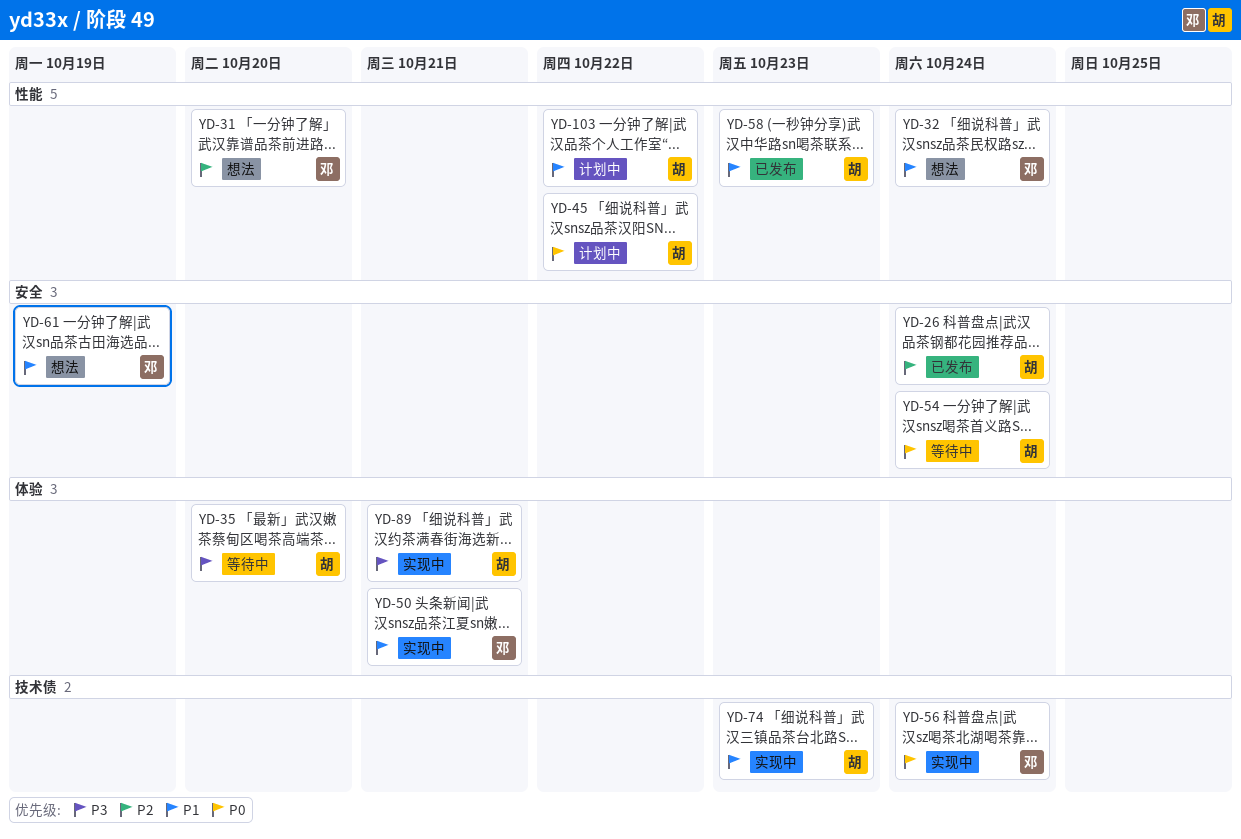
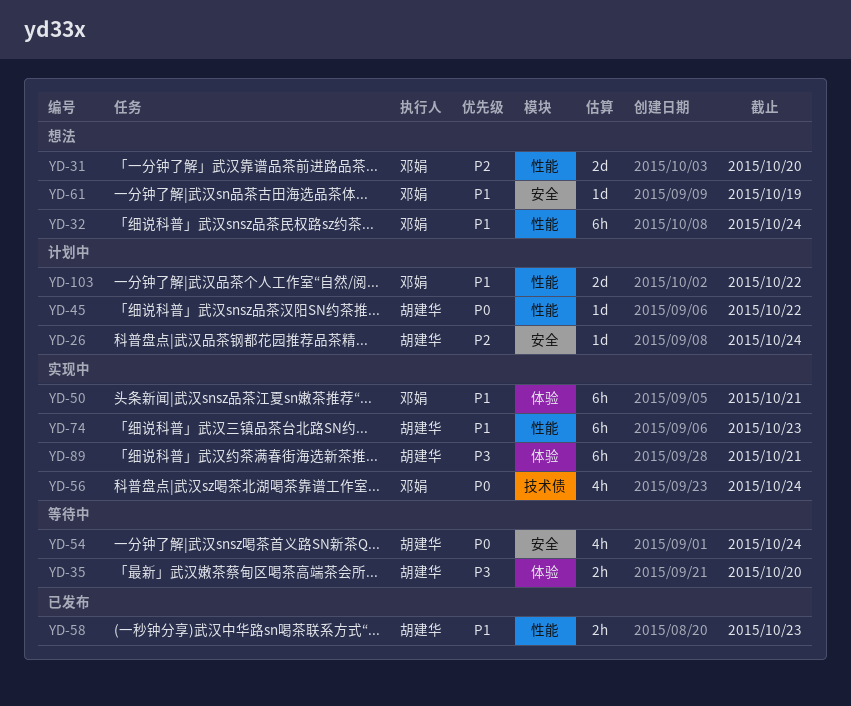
YD-26, status: 已发布 -> 计划中
YD-74, label: 技术债 -> 性能
YD-103, owner: 胡建华 -> 邓娟

